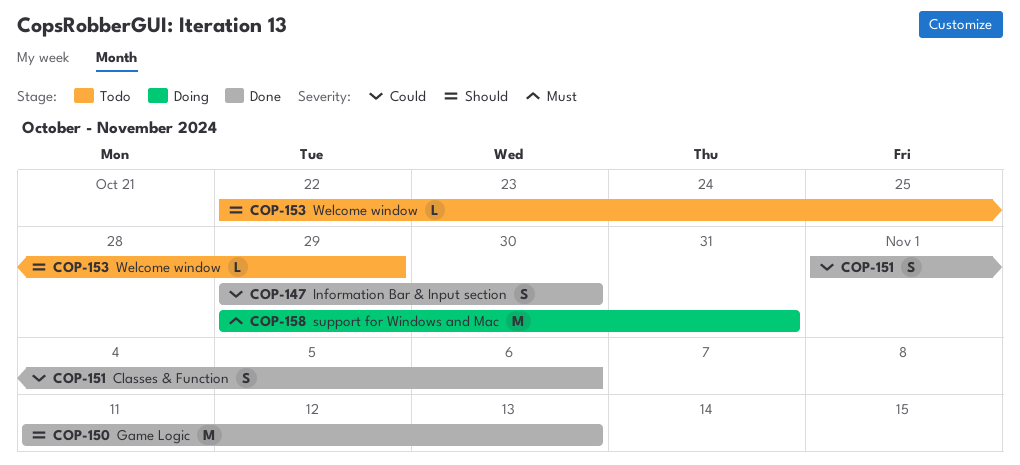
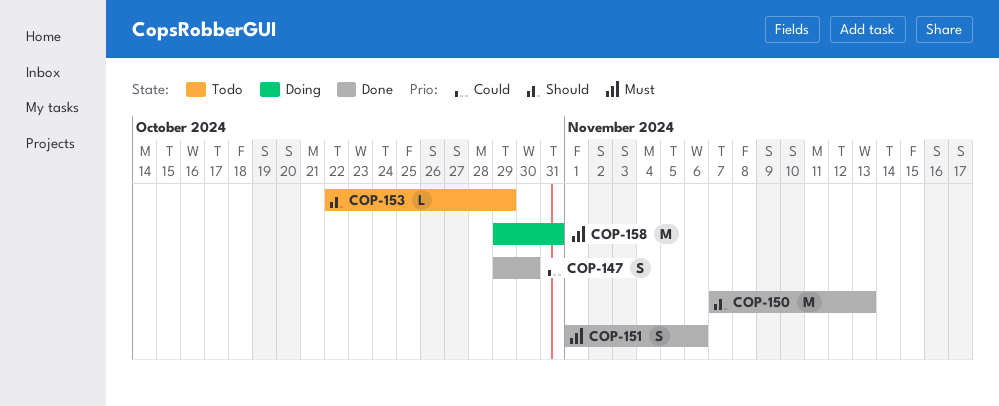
COP-150, start: Nov 11 -> Nov 7
COP-151, priority: Could -> Must

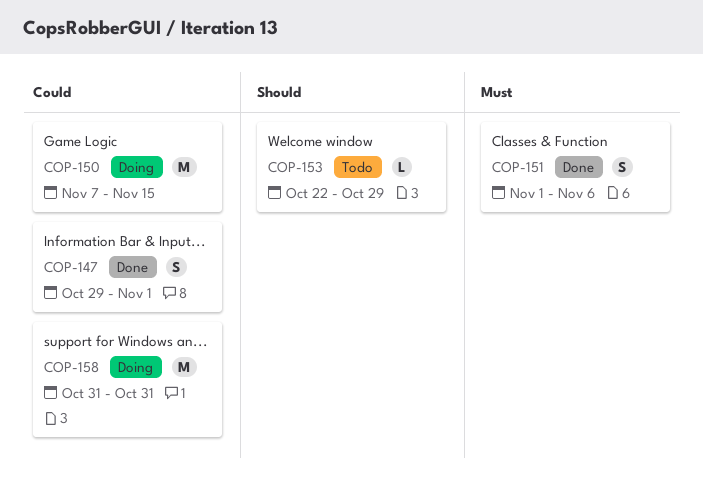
COP-147, due: Oct 30 -> Nov 1
COP-150, status: Done -> Doing
COP-150, priority: Should -> Could
COP-150, due: Nov 13 -> Nov 15
COP-158, priority: Must -> Could
COP-158, start: Oct 29 -> Oct 31

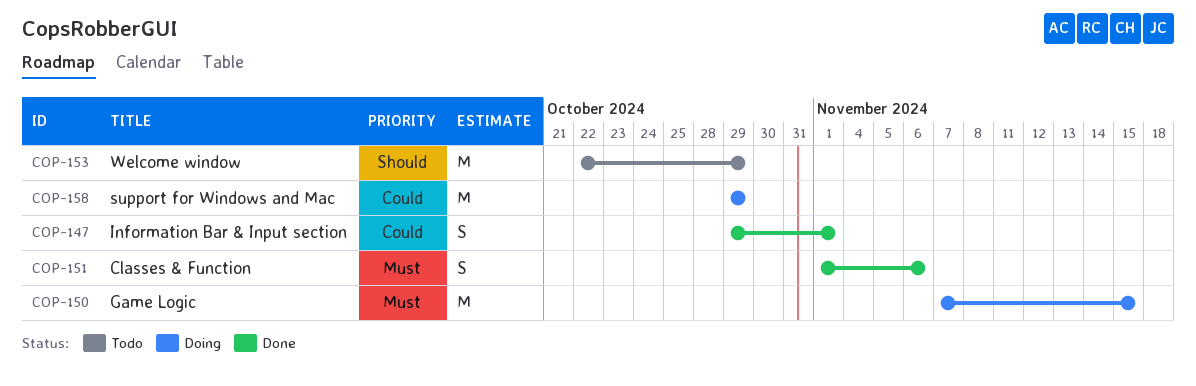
COP-150, priority: Could -> Must
COP-153, estimate: L -> M
COP-158, start: Oct 31 -> Oct 29
COP-158, due: Oct 31 -> Oct 29

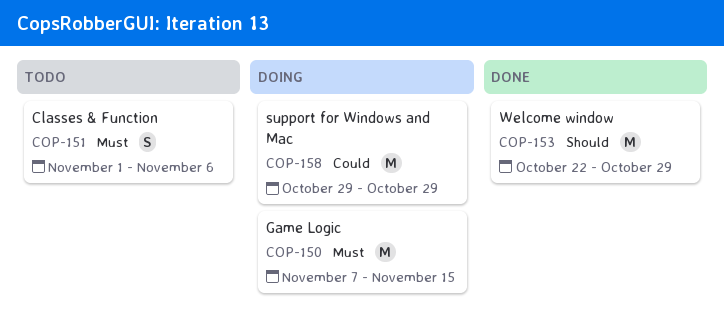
COP-147: present -> none
COP-151, status: Done -> Todo
COP-153, status: Todo -> Done

